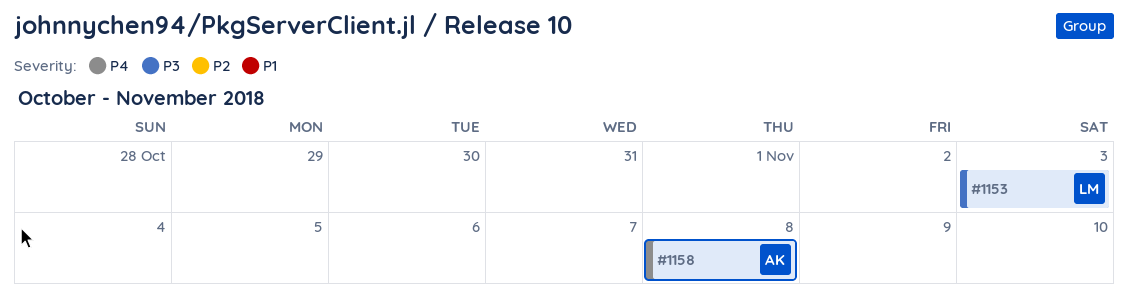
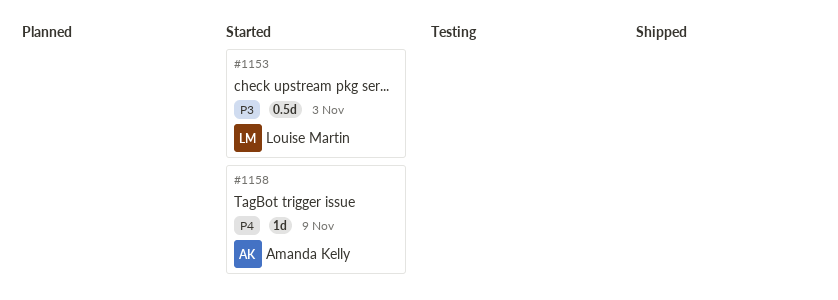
#1158, due: Nov 8 -> Nov 9

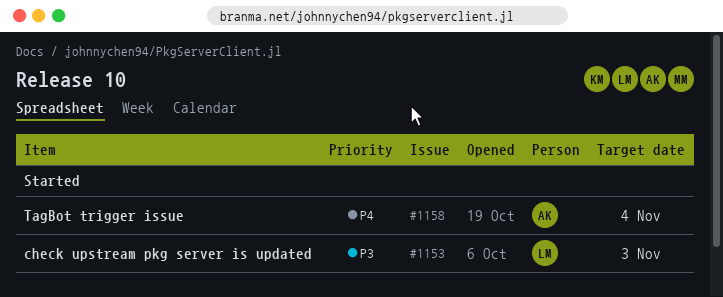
#1158, due: Nov 9 -> Nov 4

